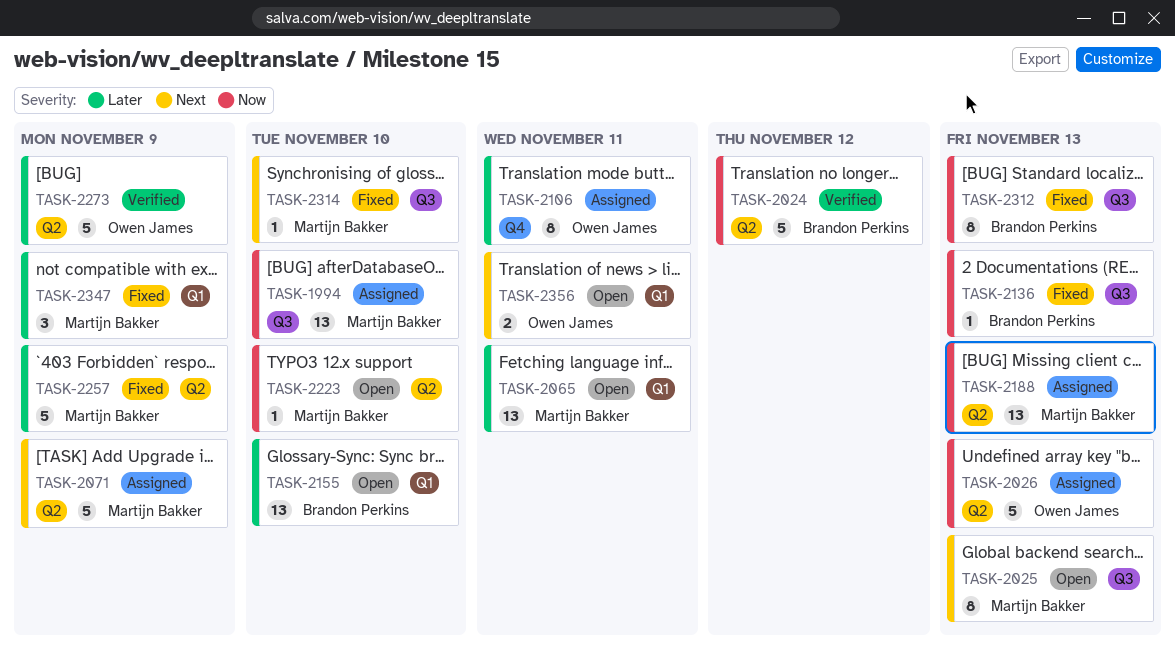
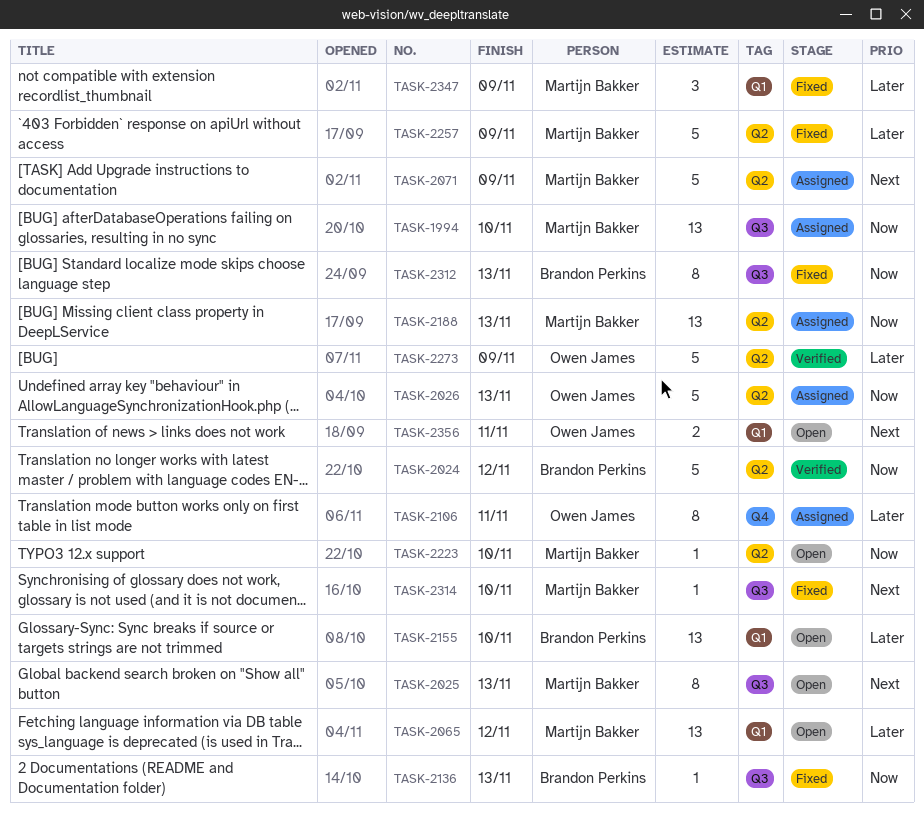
TASK-2065, due: Nov 11 -> Nov 12

